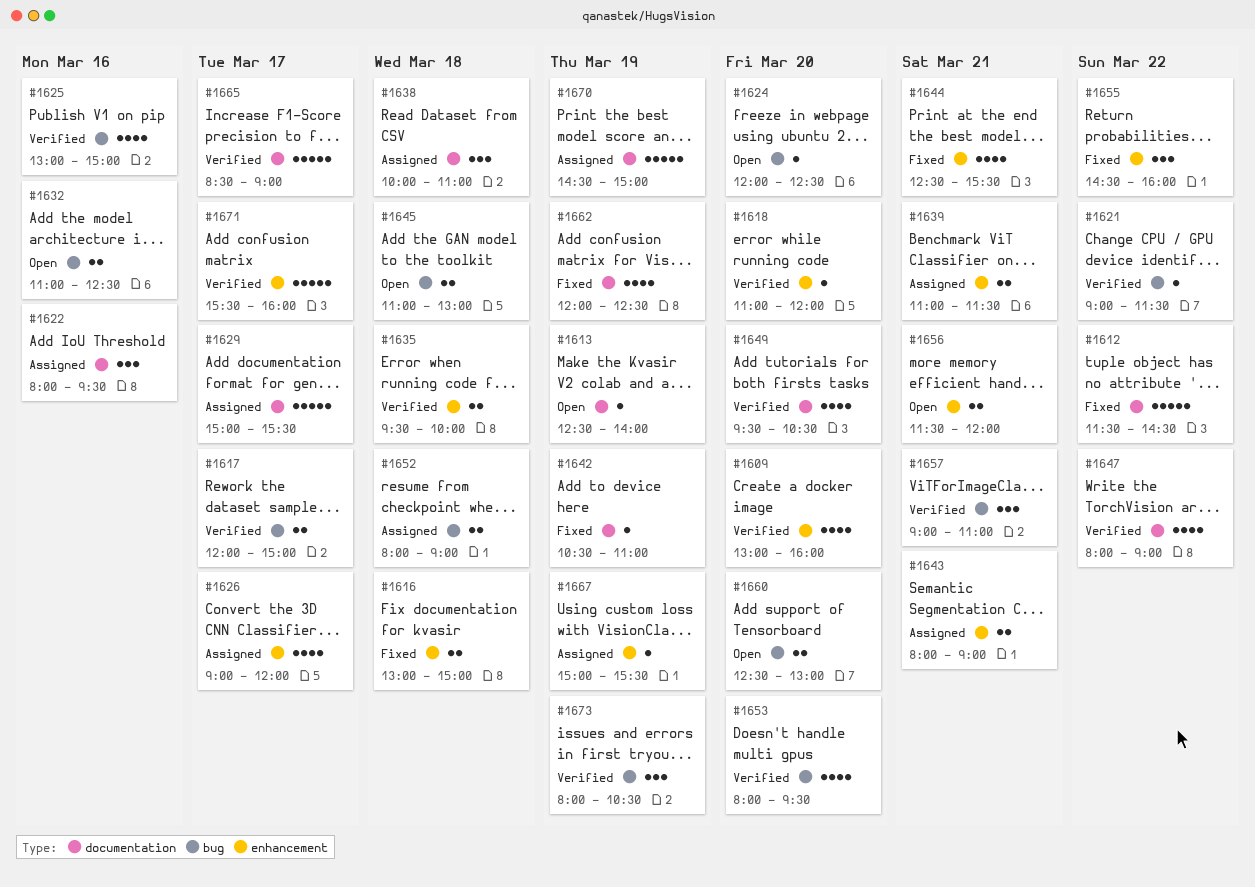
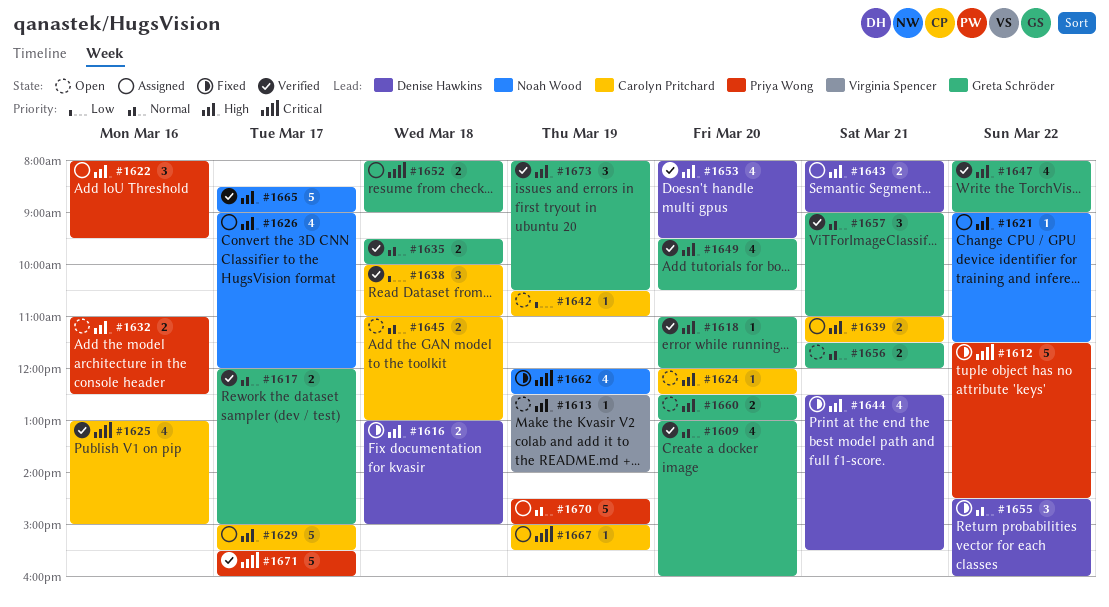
#1621, status: Verified -> Assigned
#1638, status: Assigned -> Verified
#1642, status: Fixed -> Open

